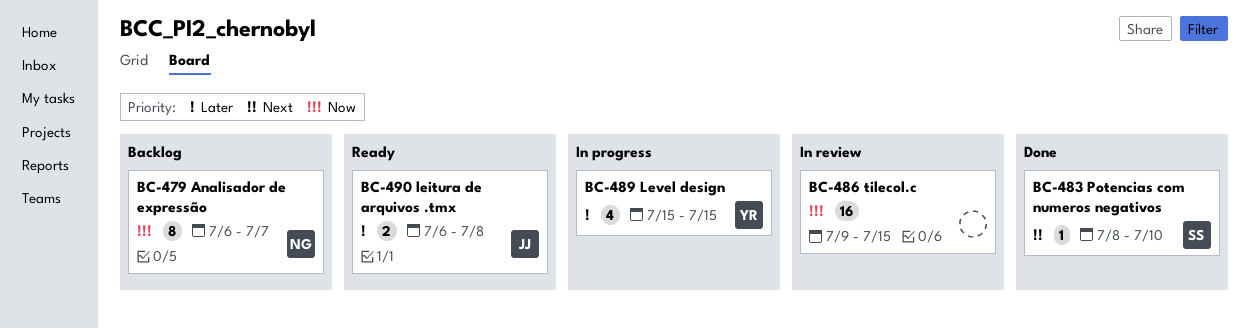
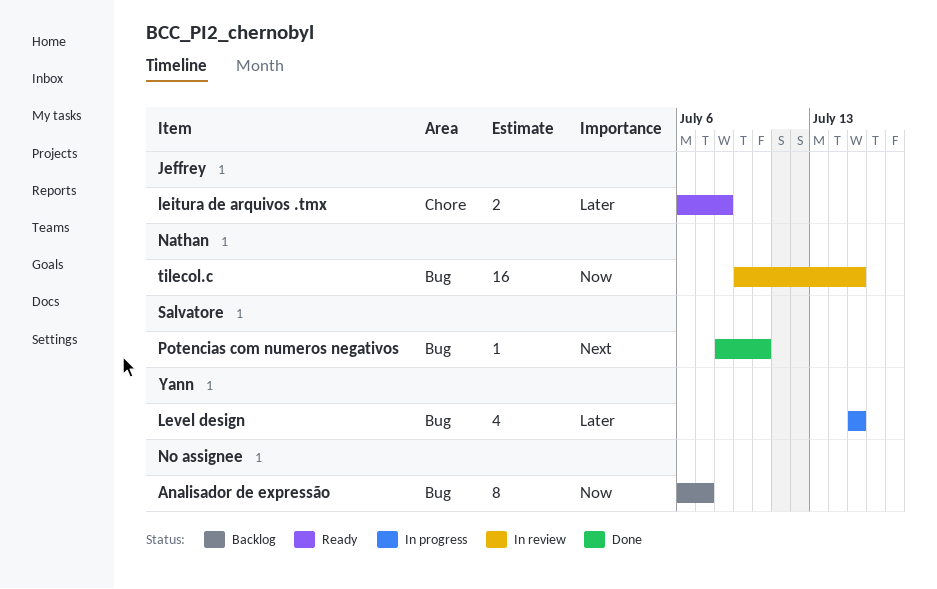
Analisador de expressão, owner: Nathan -> none
tilecol.c, owner: none -> Nathan

